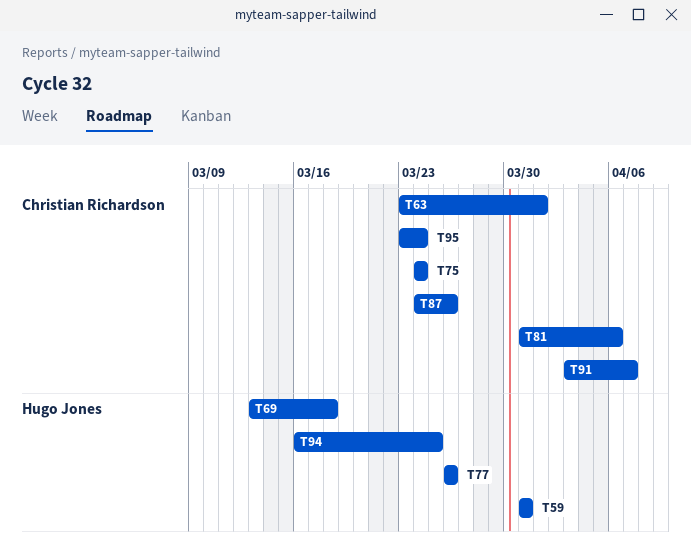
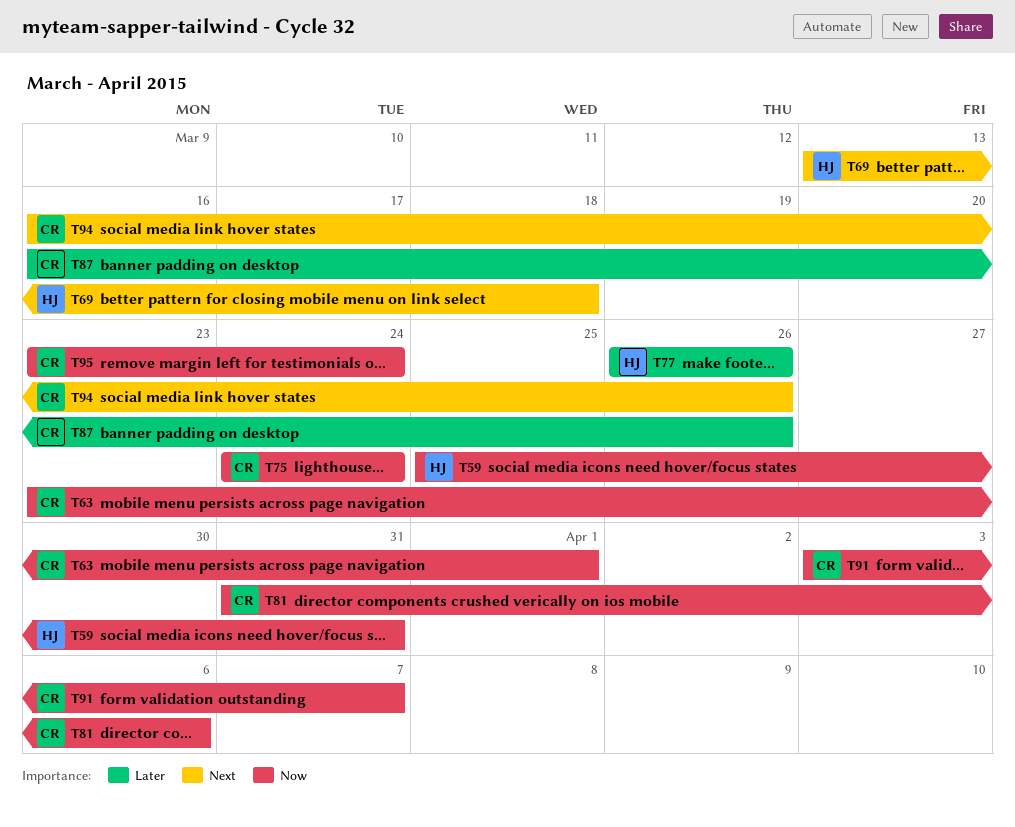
T59, start: Mar 31 -> Mar 25
T87, start: Mar 24 -> Mar 16
T94, owner: Hugo Jones -> Christian Richardson
T94, due: Mar 25 -> Mar 26

